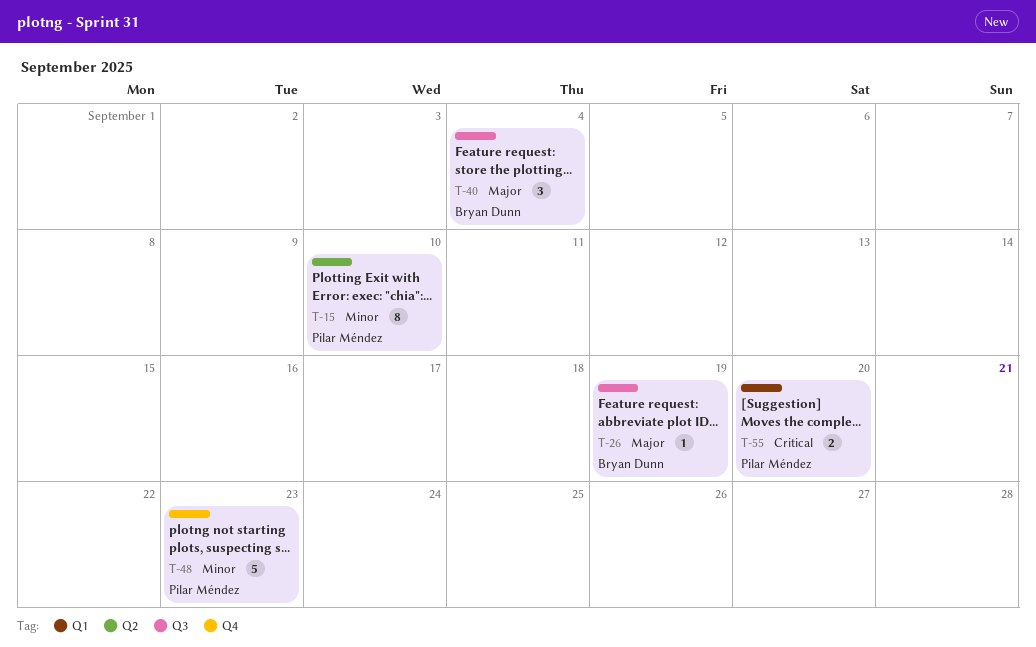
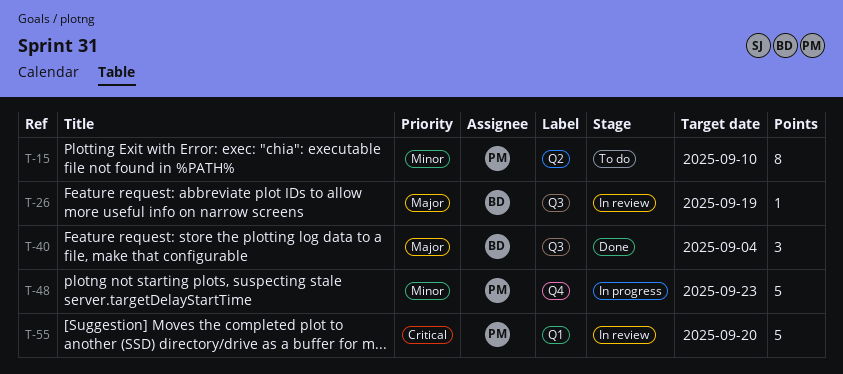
T-55, estimate: 2 -> 5

